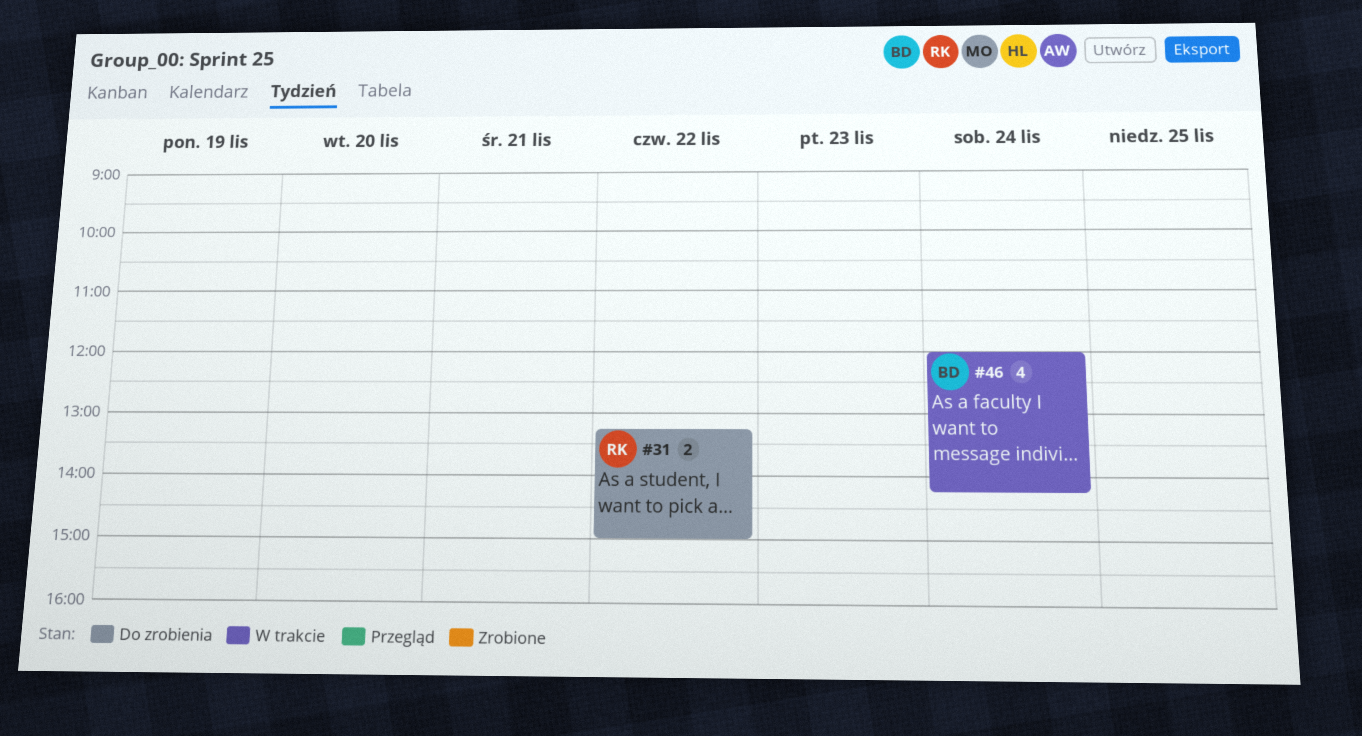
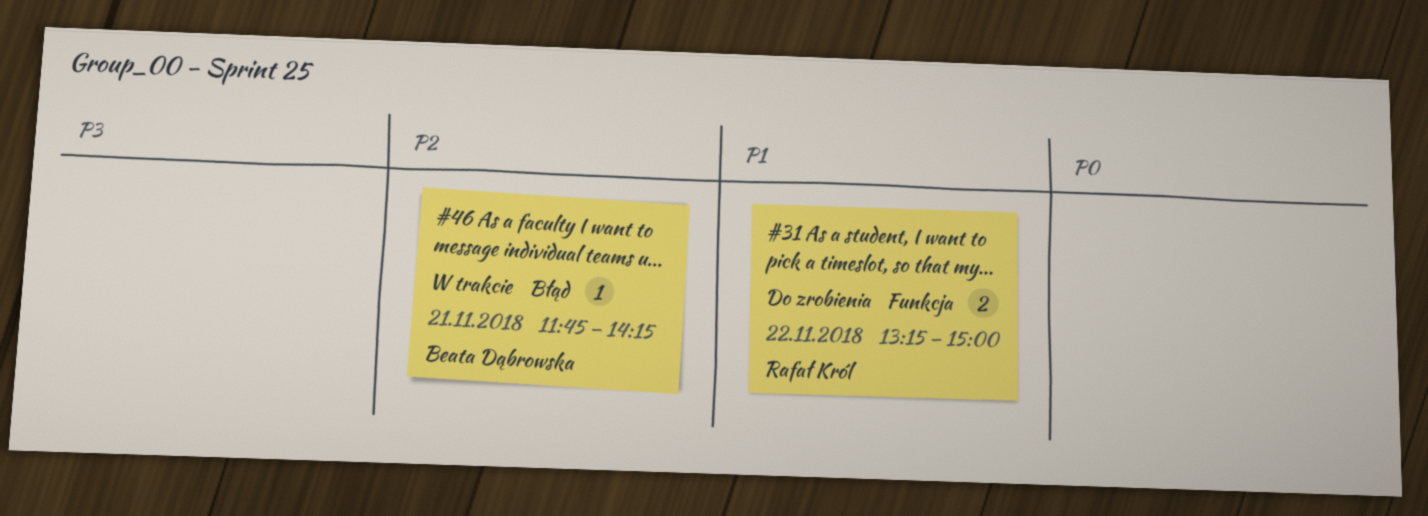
#46, estimate: 4 -> 1
#46, day: Nov 24 -> Nov 21
#46, begins: 12:00 -> 11:45

